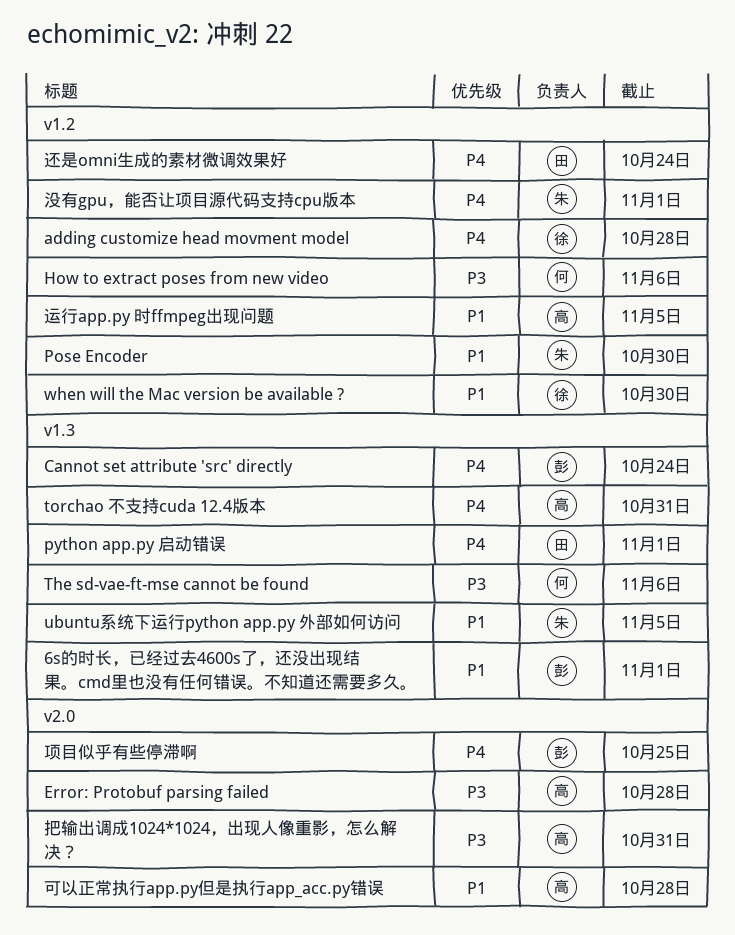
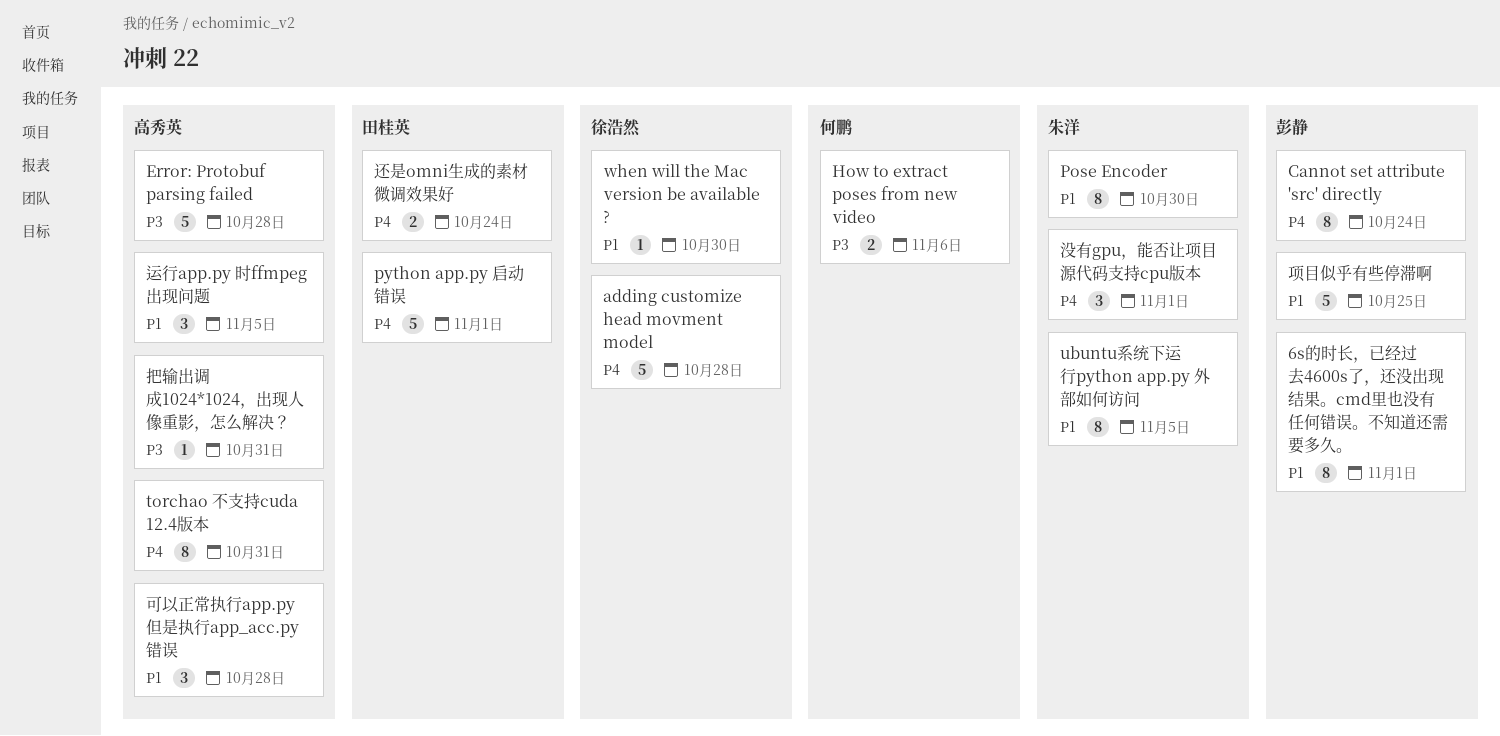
The sd-vae-ft-mse cannot be found: present -> none
项目似乎有些停滞啊, priority: P4 -> P1

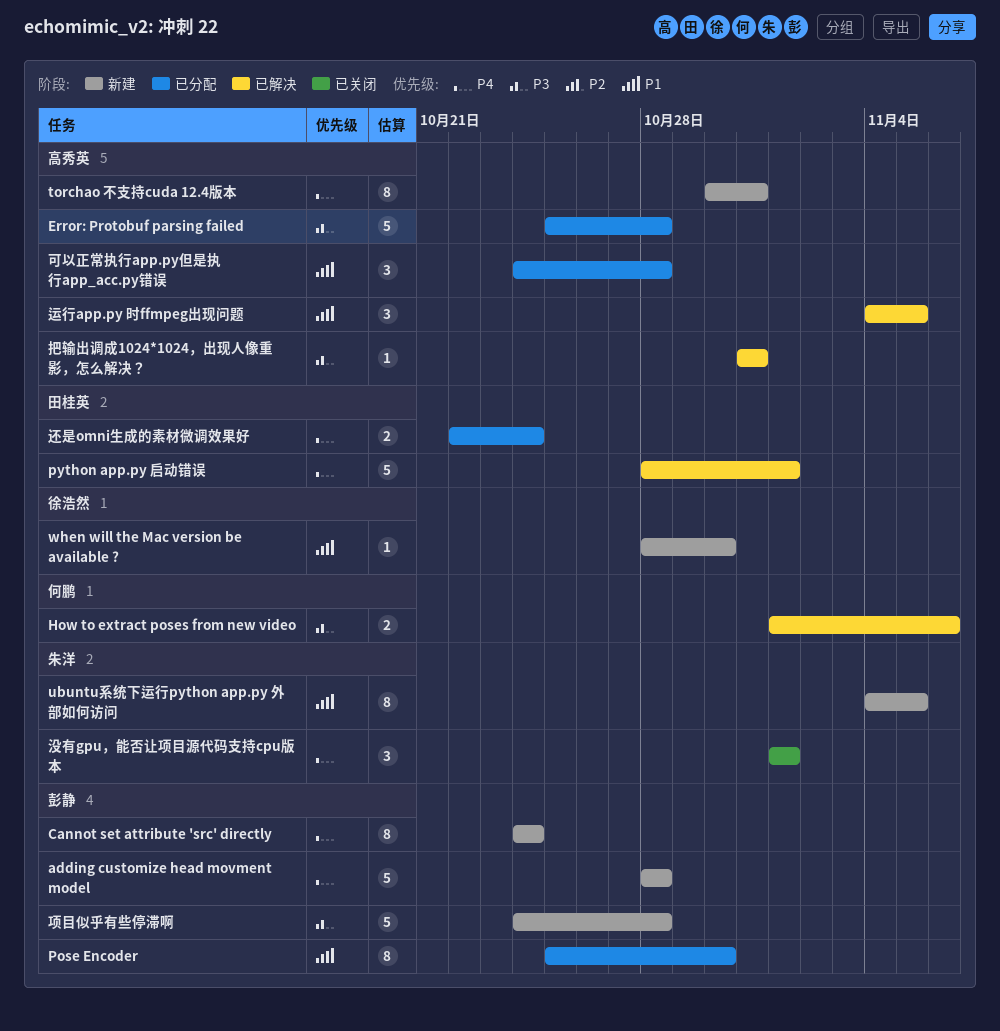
6s的时长，已经过去4600s了，还没出现结果。cmd里也没有任何错误。不知道还需要多久。: present -> none
adding customize head movment model, owner: 徐浩然 -> 彭静
Pose Encoder, owner: 朱洋 -> 彭静
项目似乎有些停滞啊, priority: P1 -> P3
项目似乎有些停滞啊, due: Oct 25 -> Oct 28

